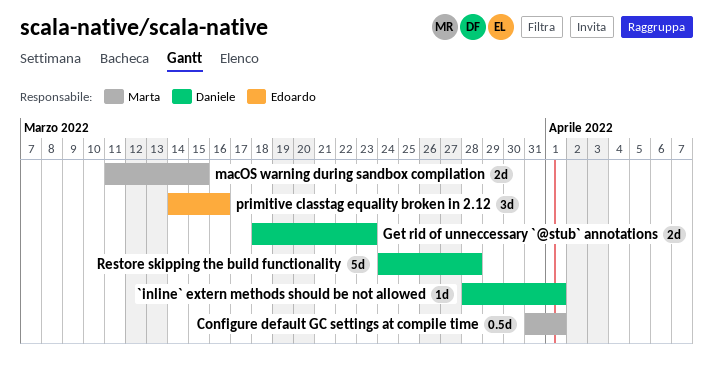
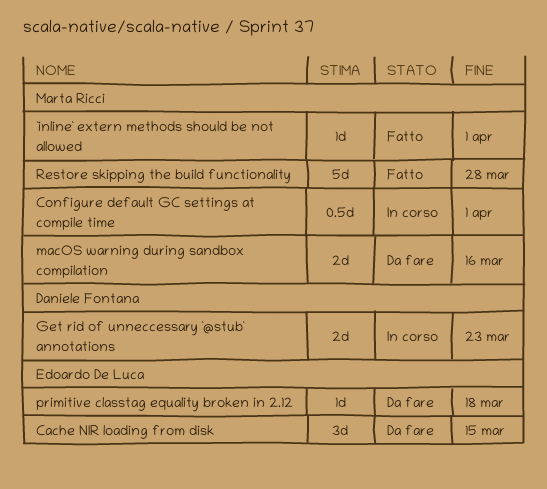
`inline` extern methods should be not allowed, owner: Daniele Fontana -> Marta Ricci
Cache NIR loading from disk: none -> present
macOS warning during sandbox compilation, due: Mar 15 -> Mar 16
primitive classtag equality broken in 2.12, estimate: 3d -> 1d
primitive classtag equality broken in 2.12, due: Mar 16 -> Mar 18
Restore skipping the build functionality, owner: Daniele Fontana -> Marta Ricci

